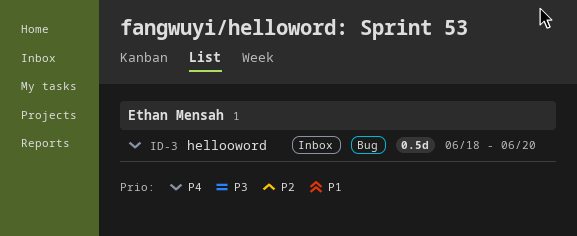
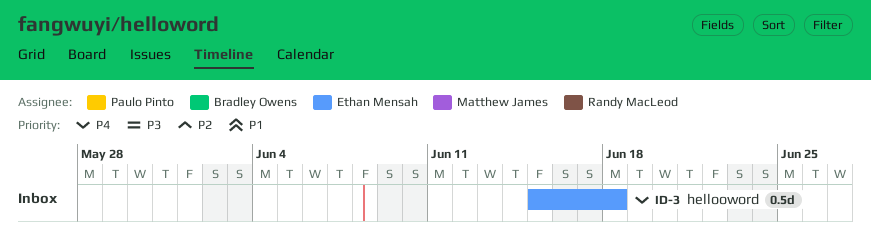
ID-3, start: Jun 18 -> Jun 15
ID-3, due: Jun 20 -> Jun 18

